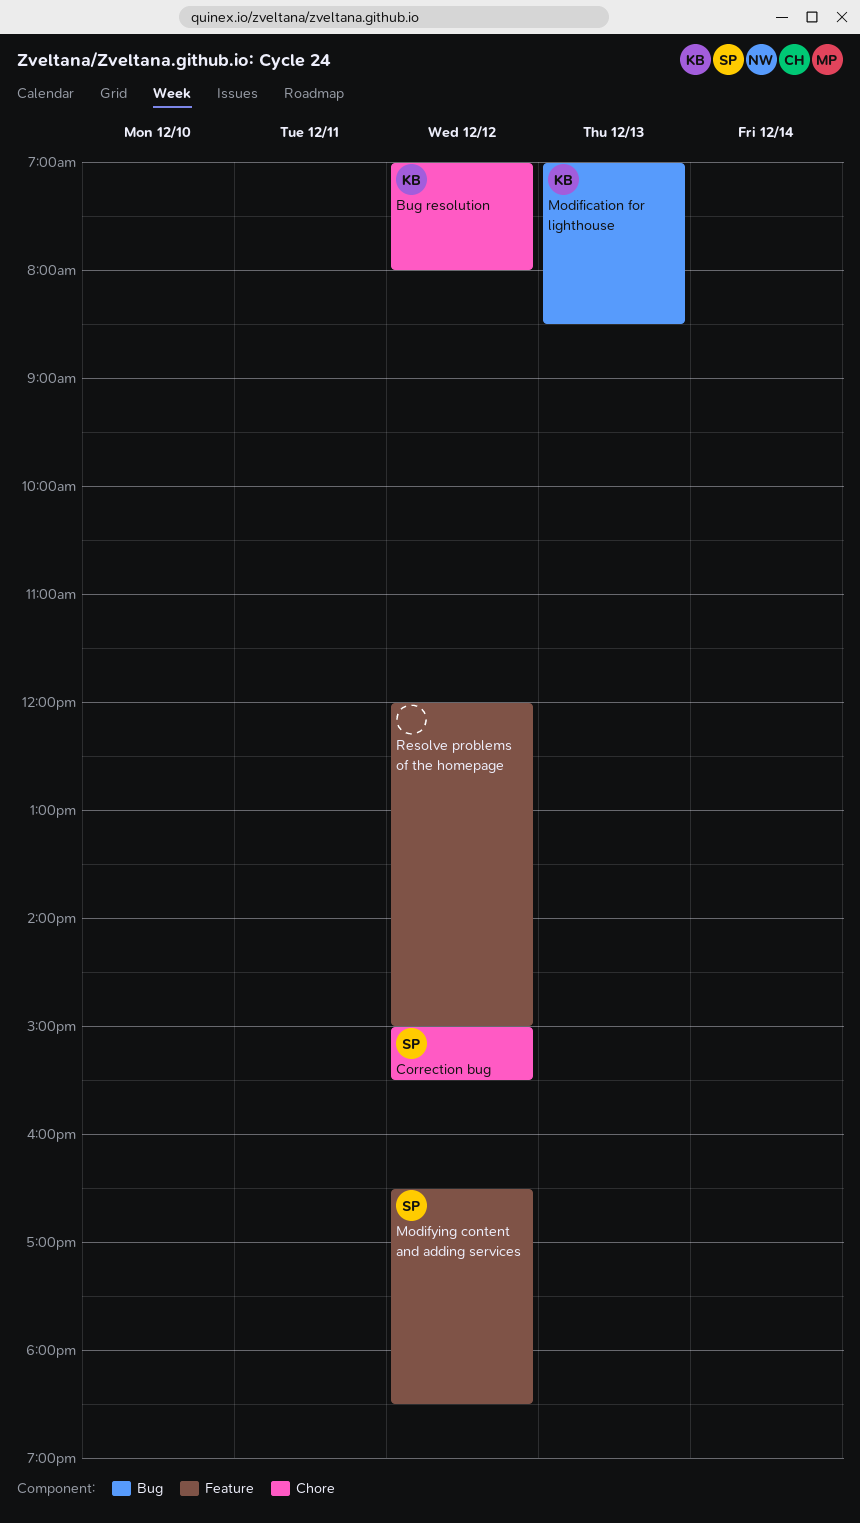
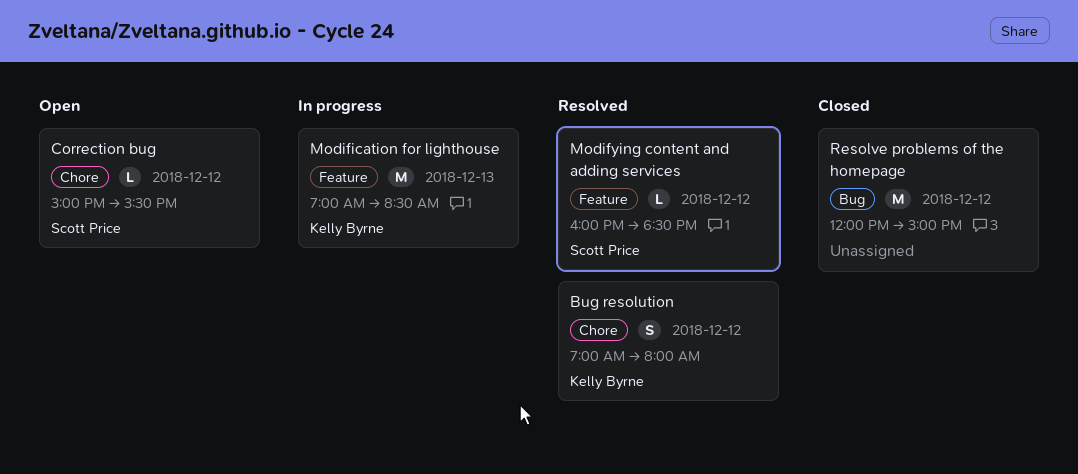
Modification for lighthouse, label: Bug -> Feature
Modifying content and adding services, begins: 16:30 -> 16:00
Resolve problems of the homepage, label: Feature -> Bug

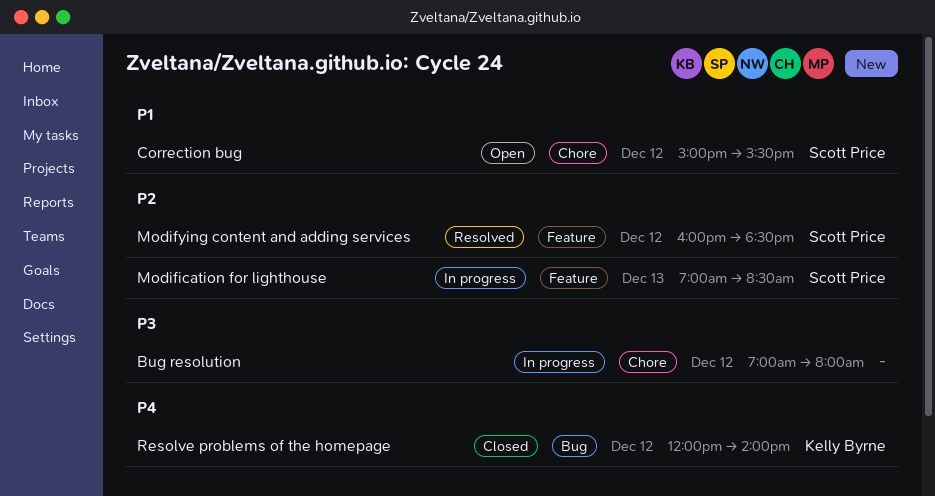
Bug resolution, status: Resolved -> In progress
Bug resolution, owner: Kelly Byrne -> none
Modification for lighthouse, owner: Kelly Byrne -> Scott Price
Resolve problems of the homepage, owner: none -> Kelly Byrne
Resolve problems of the homepage, ends: 15:00 -> 14:00

